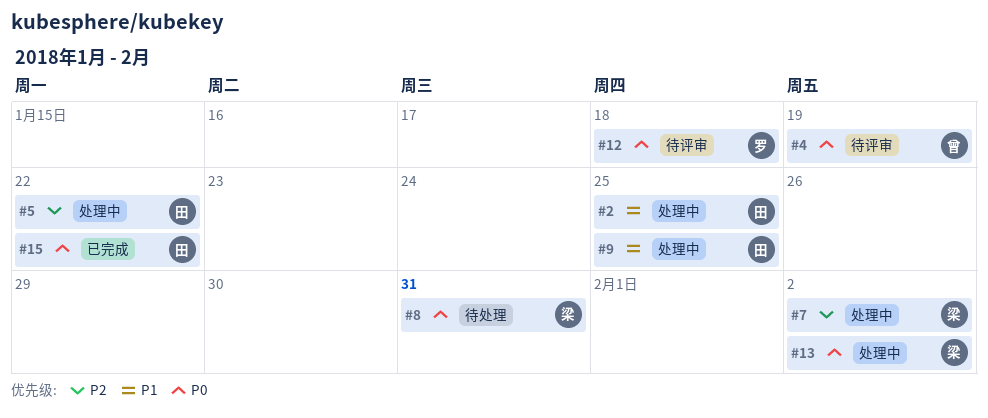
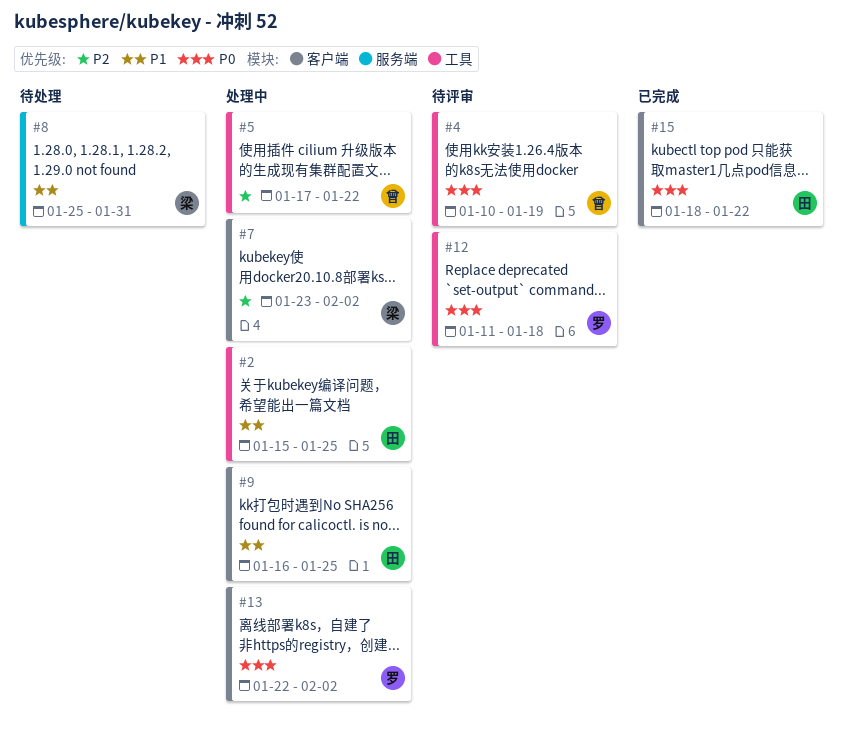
#5, owner: 田 -> 曾
#8, priority: P0 -> P1
#13, owner: 梁 -> 罗

